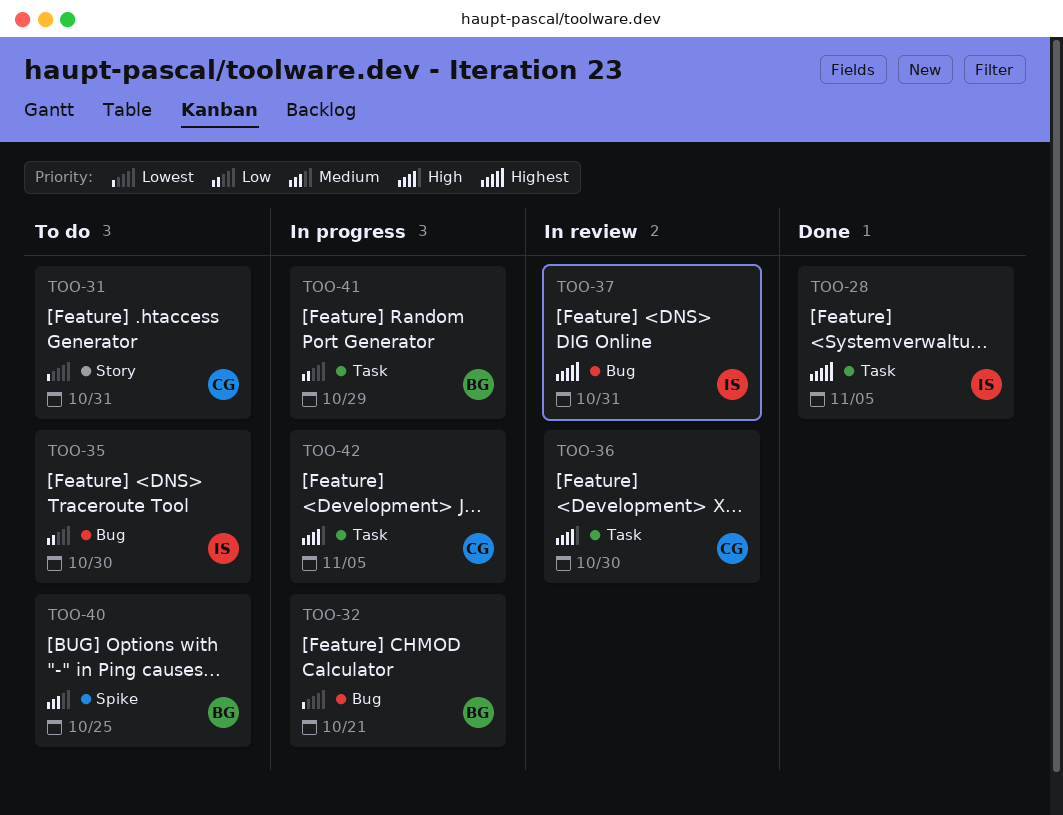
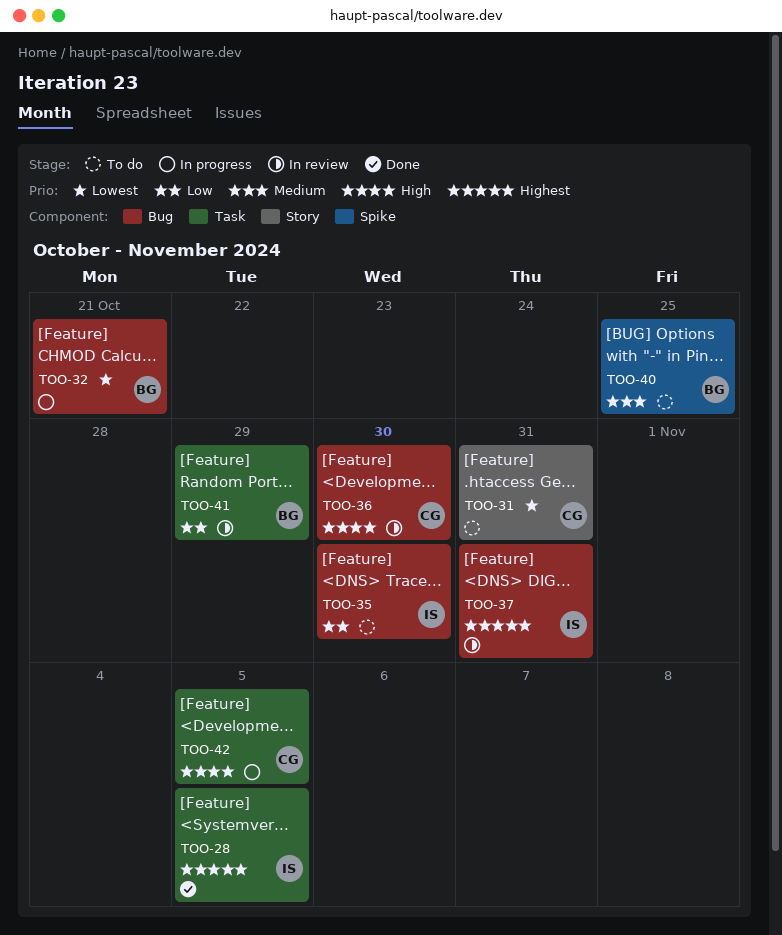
TOO-36, label: Task -> Bug
TOO-41, status: In progress -> In review

